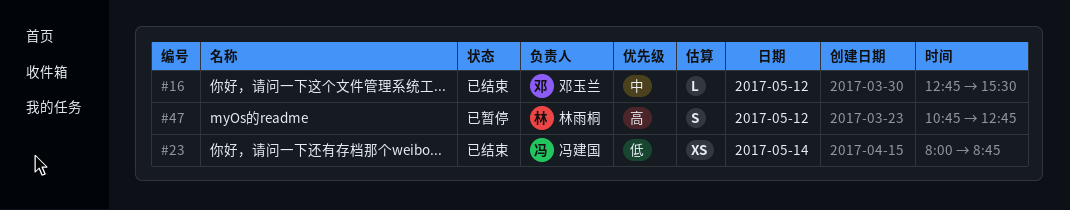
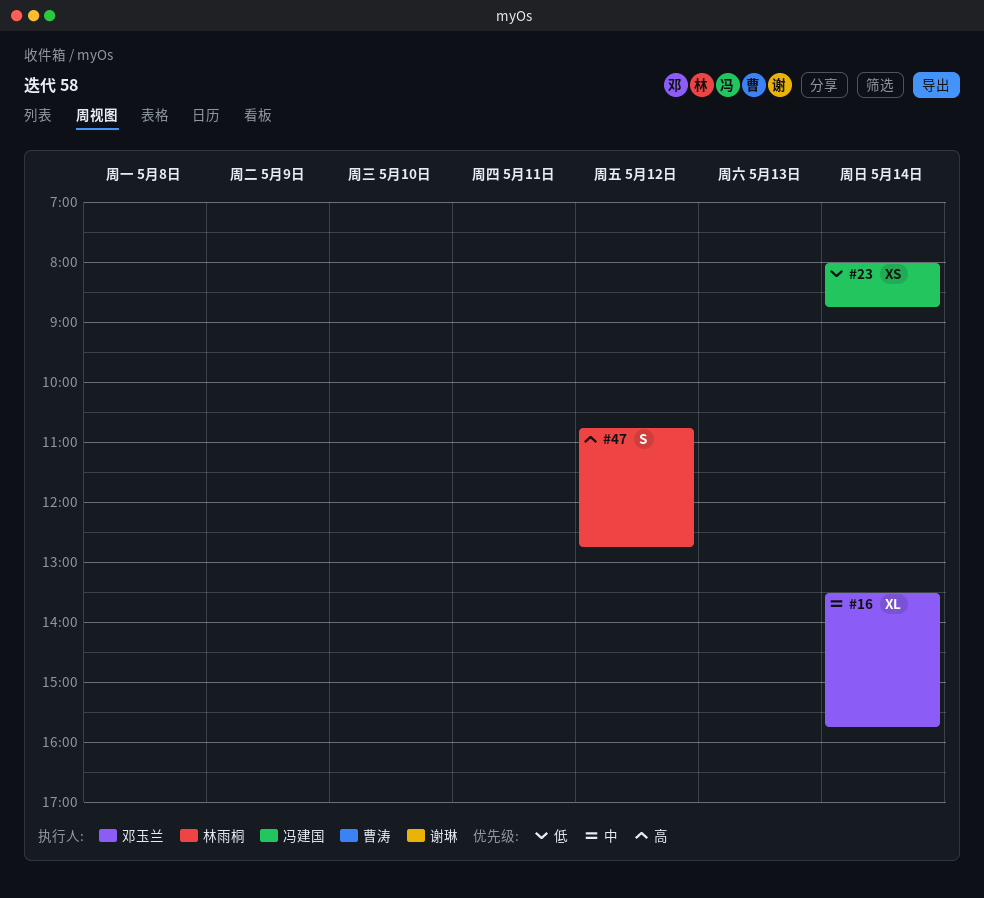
#16, estimate: L -> XL
#16, day: May 12 -> May 14
#16, begins: 12:45 -> 13:30
#16, ends: 15:30 -> 15:45

